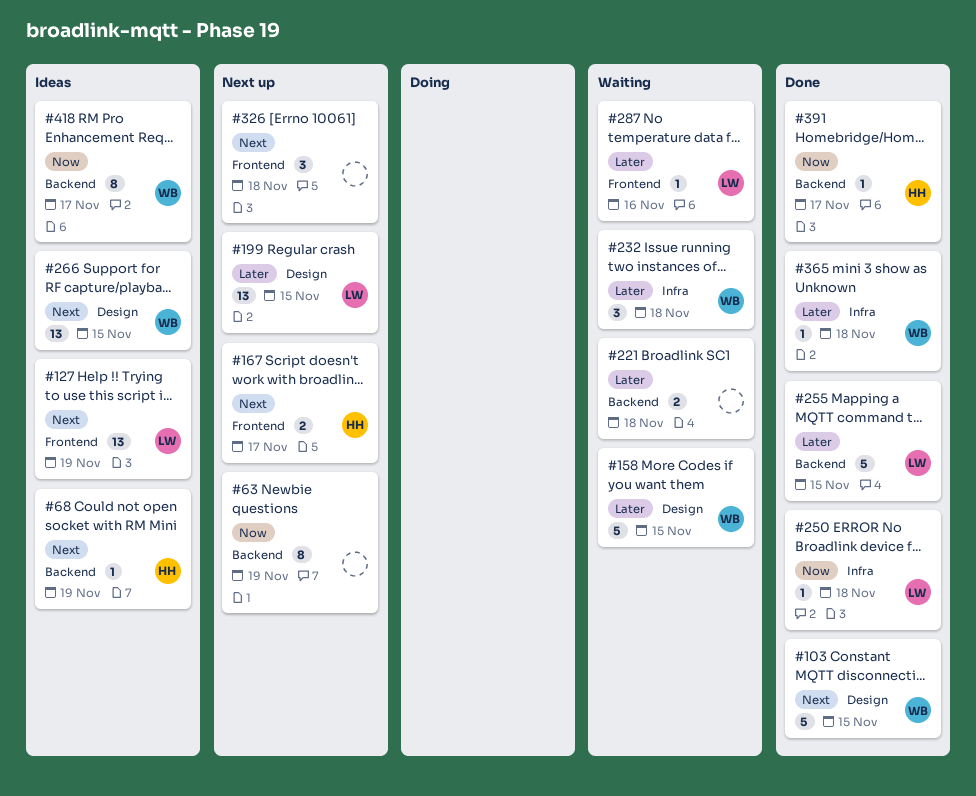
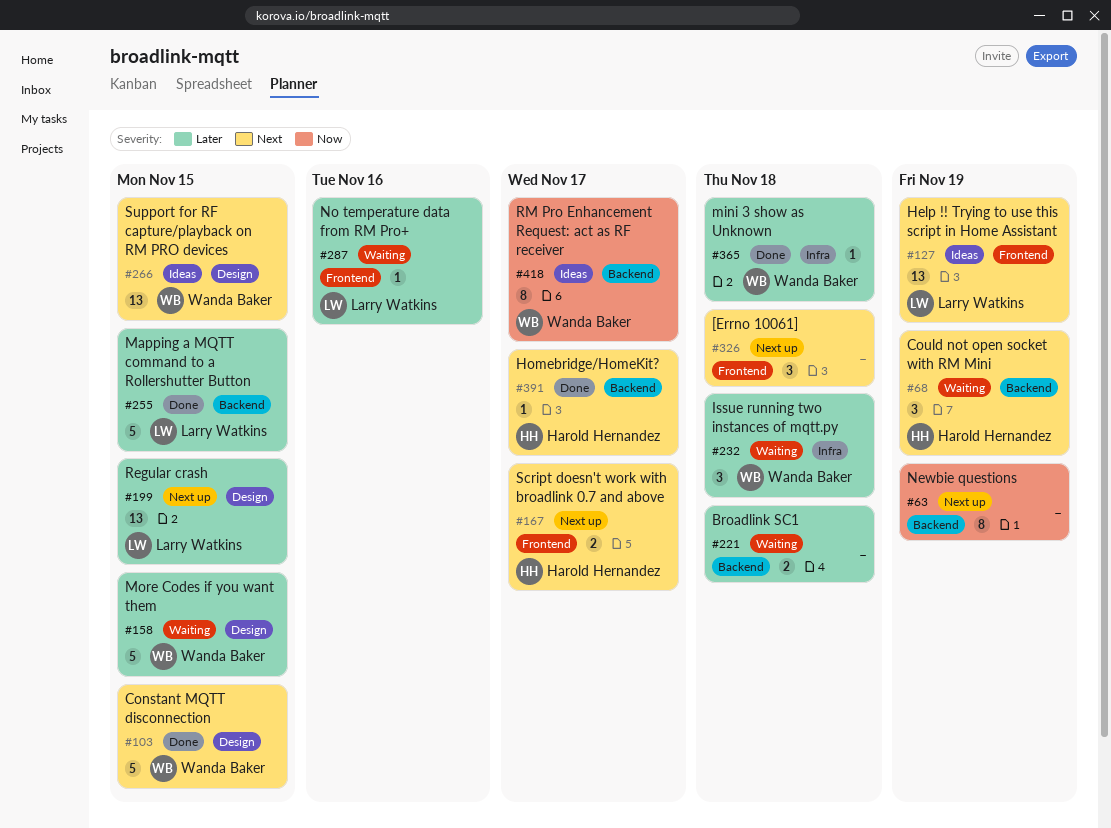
#68, status: Ideas -> Waiting
#68, estimate: 1 -> 3
#250: present -> none
#391, priority: Now -> Next

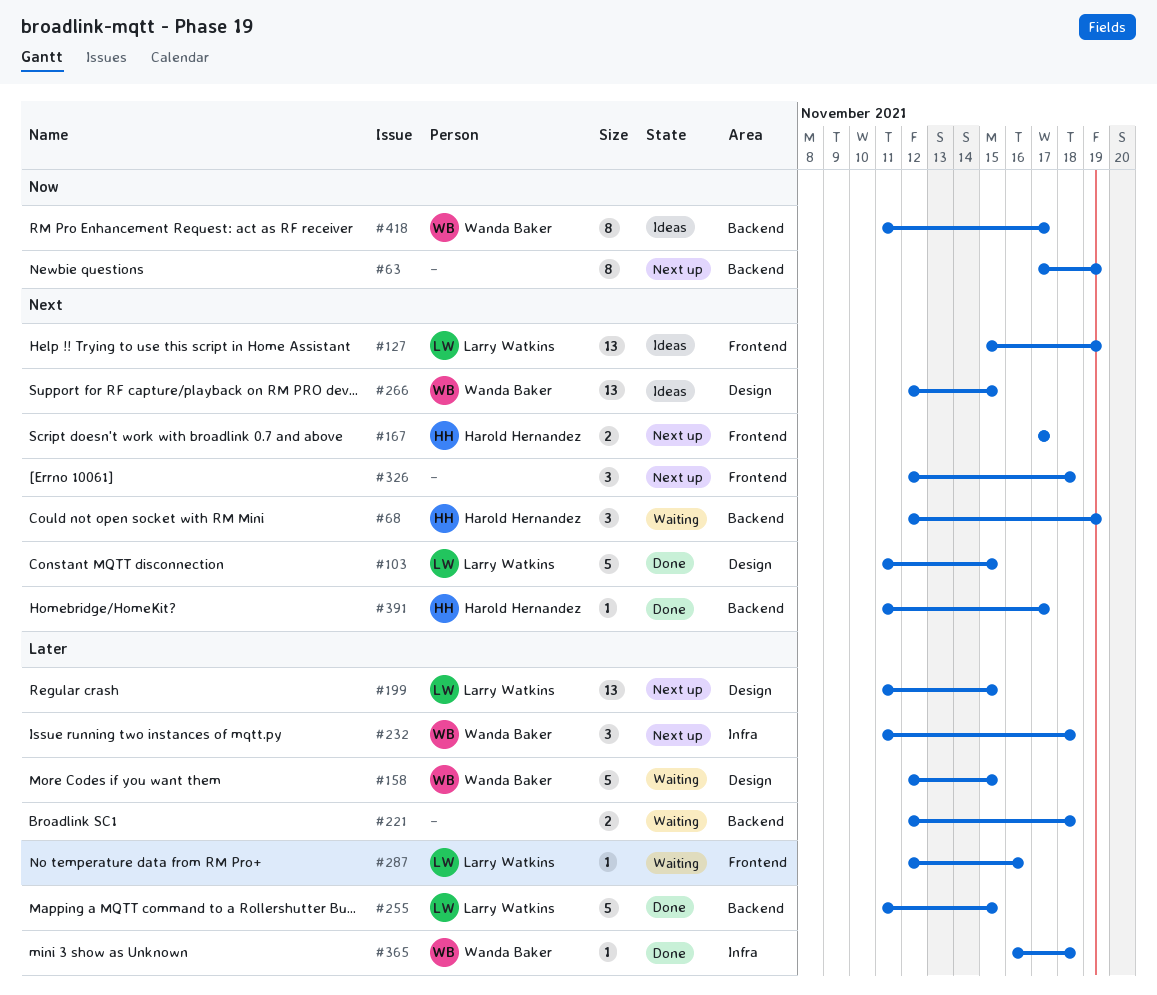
#103, owner: Wanda Baker -> Larry Watkins
#232, status: Waiting -> Next up

